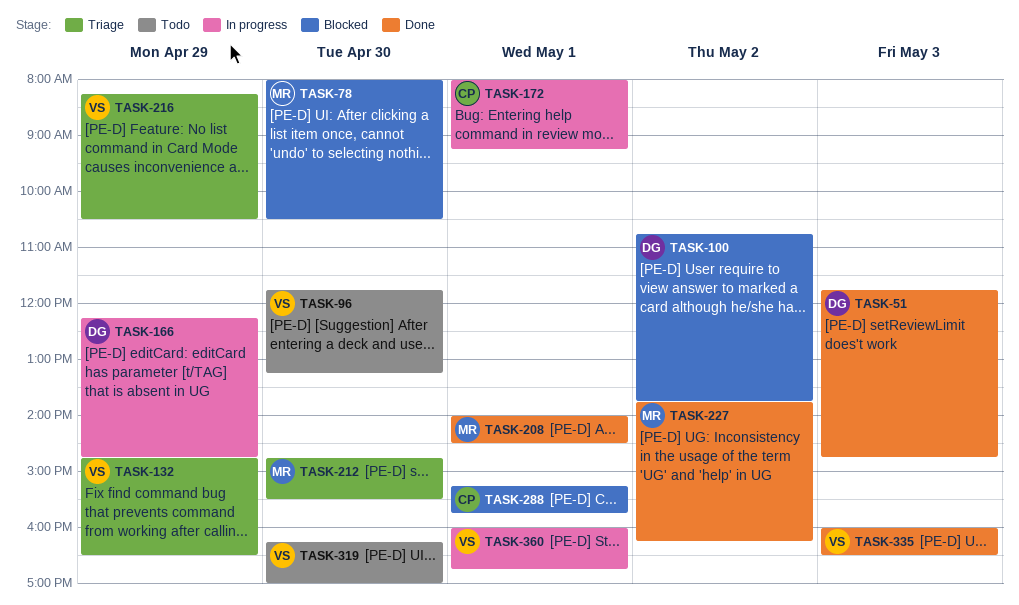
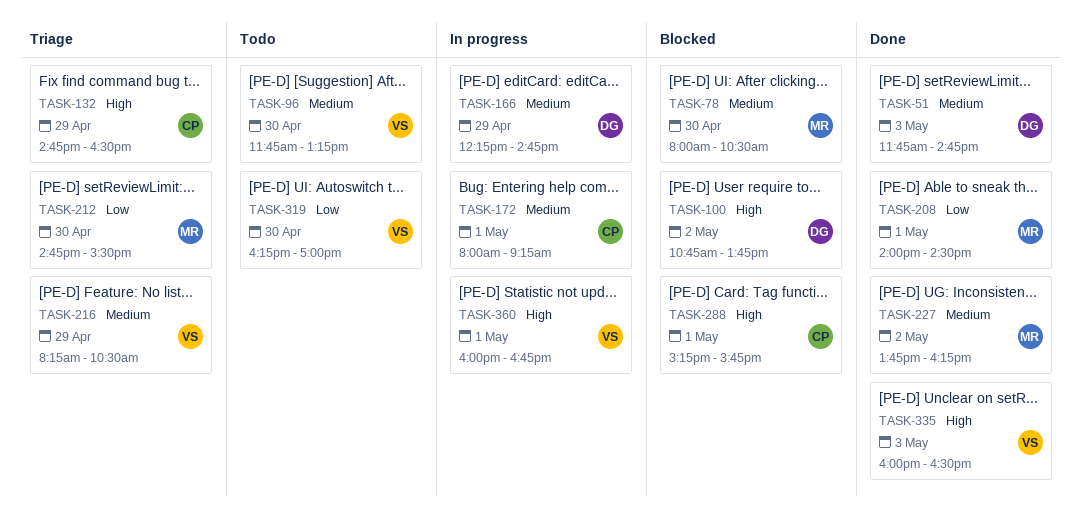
TASK-132, owner: VS -> CP

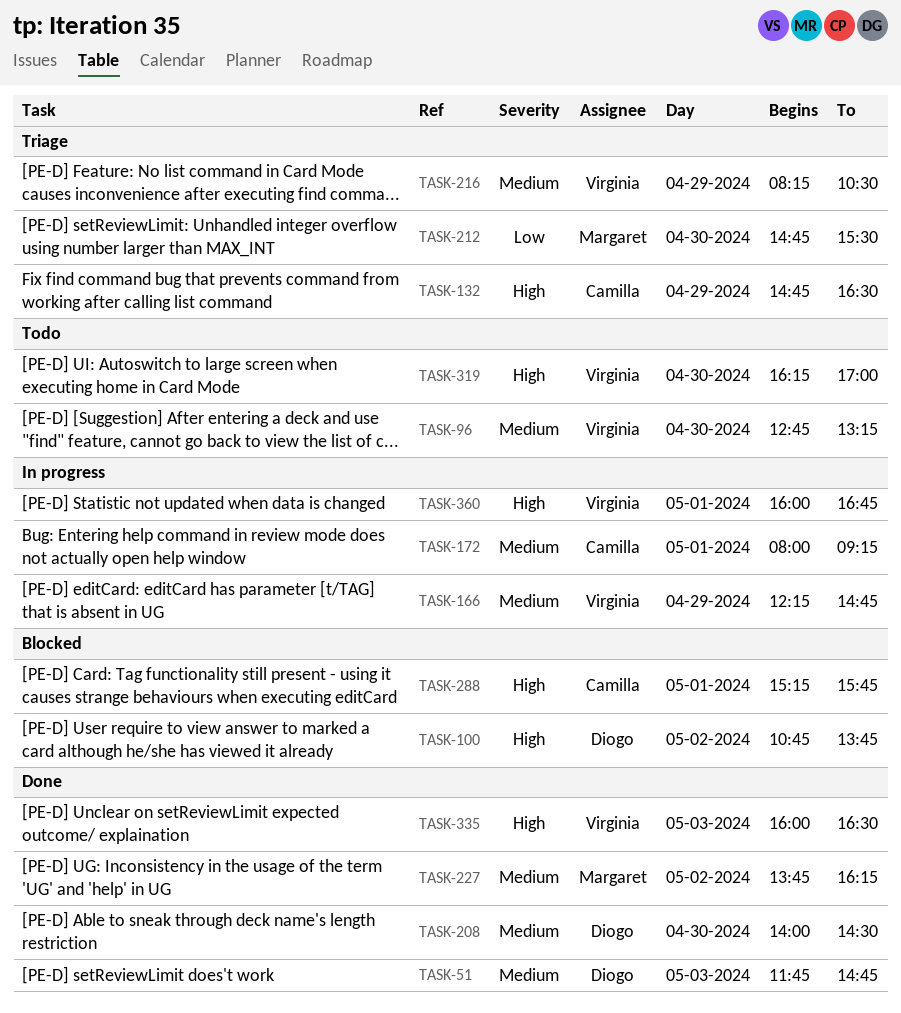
TASK-78: present -> none
TASK-96, begins: 11:45 -> 12:45
TASK-166, owner: Diogo -> Virginia
TASK-208, owner: Margaret -> Diogo
TASK-208, priority: Low -> Medium
TASK-208, day: May 1 -> Apr 30
TASK-319, priority: Low -> High

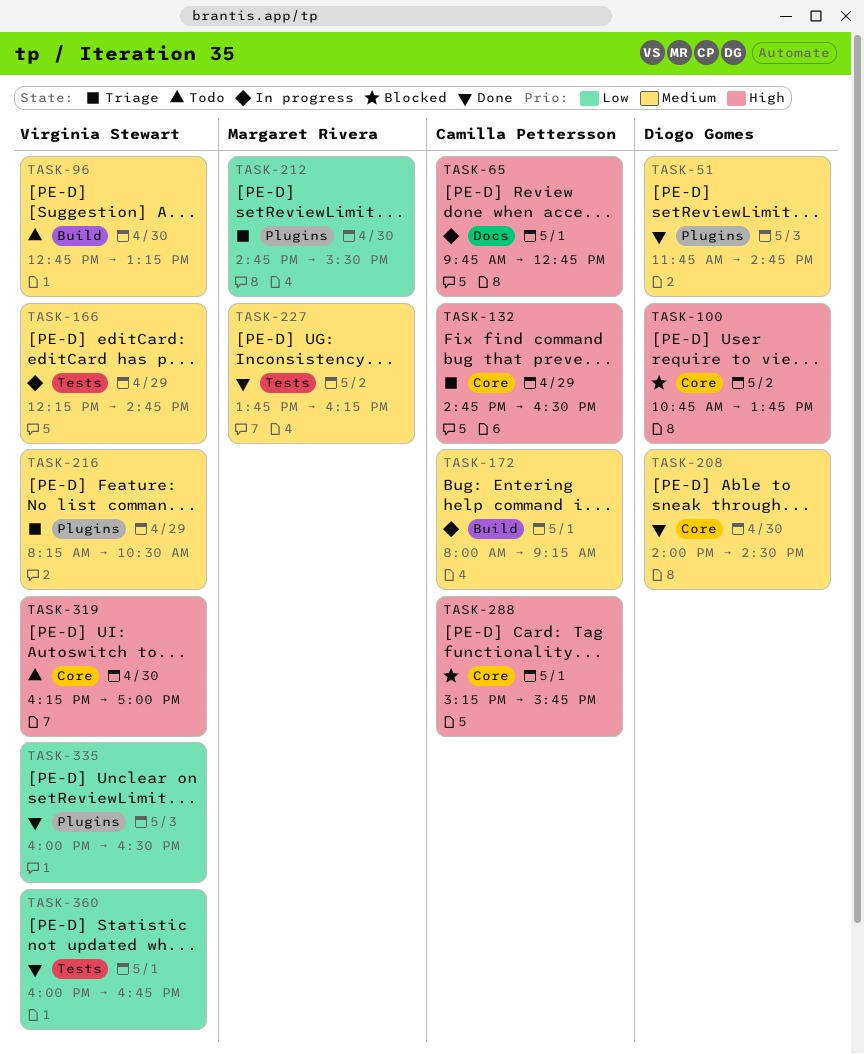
TASK-65: none -> present
TASK-335, priority: High -> Low
TASK-360, status: In progress -> Done
TASK-360, priority: High -> Low

